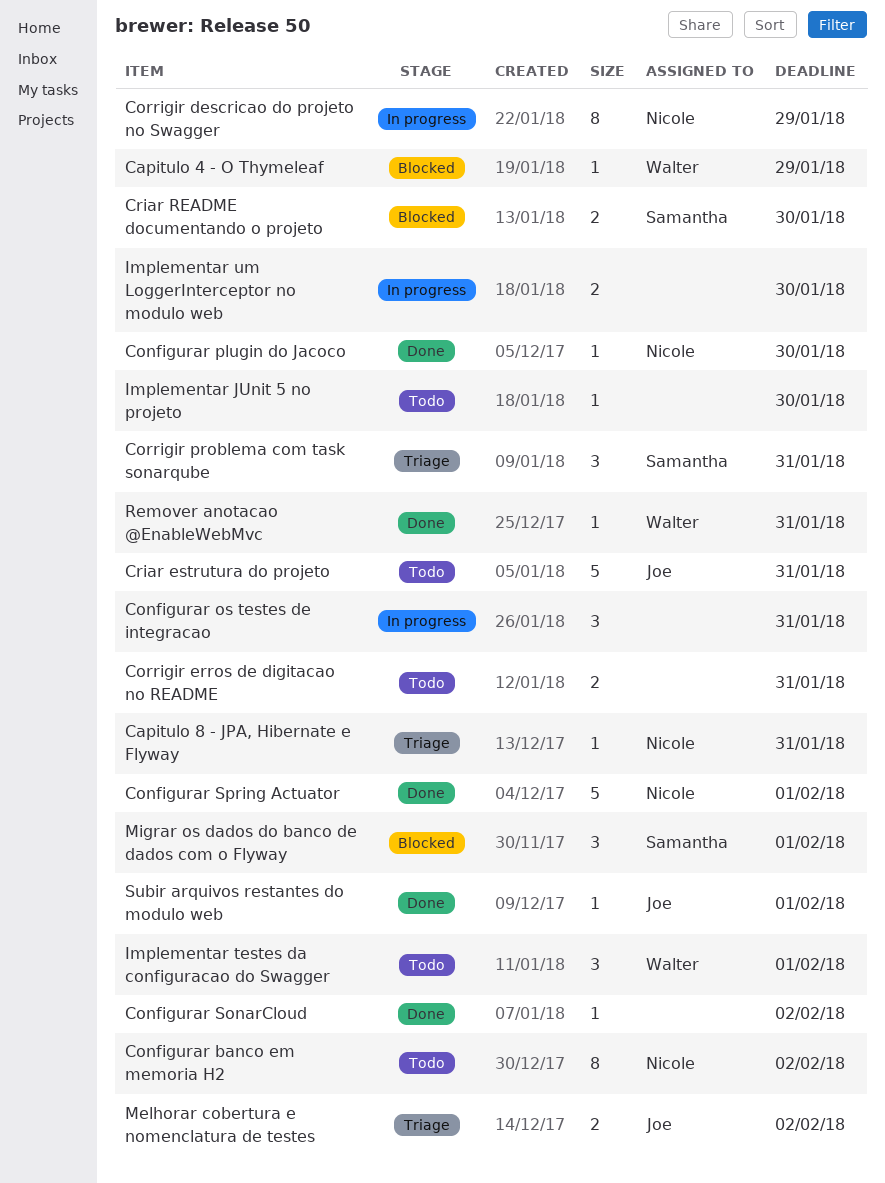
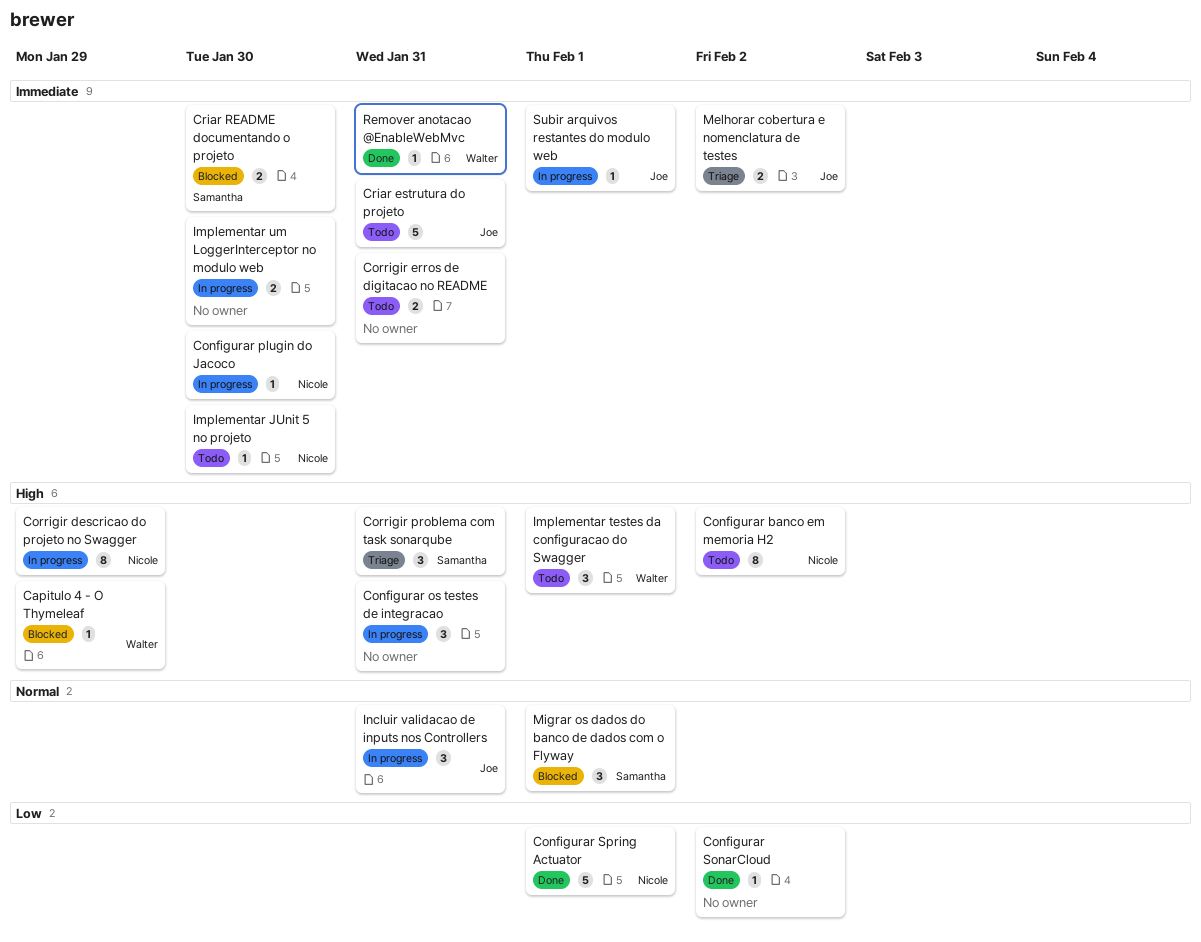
Capitulo 8 - JPA, Hibernate e Flyway: present -> none
Configurar plugin do Jacoco, status: Done -> In progress
Implementar JUnit 5 no projeto, owner: none -> Nicole
Incluir validacao de inputs nos Controllers: none -> present
Subir arquivos restantes do modulo web, status: Done -> In progress

